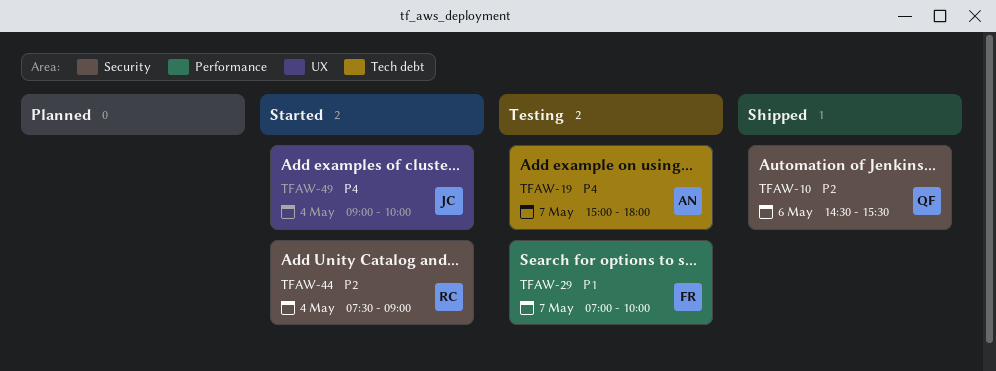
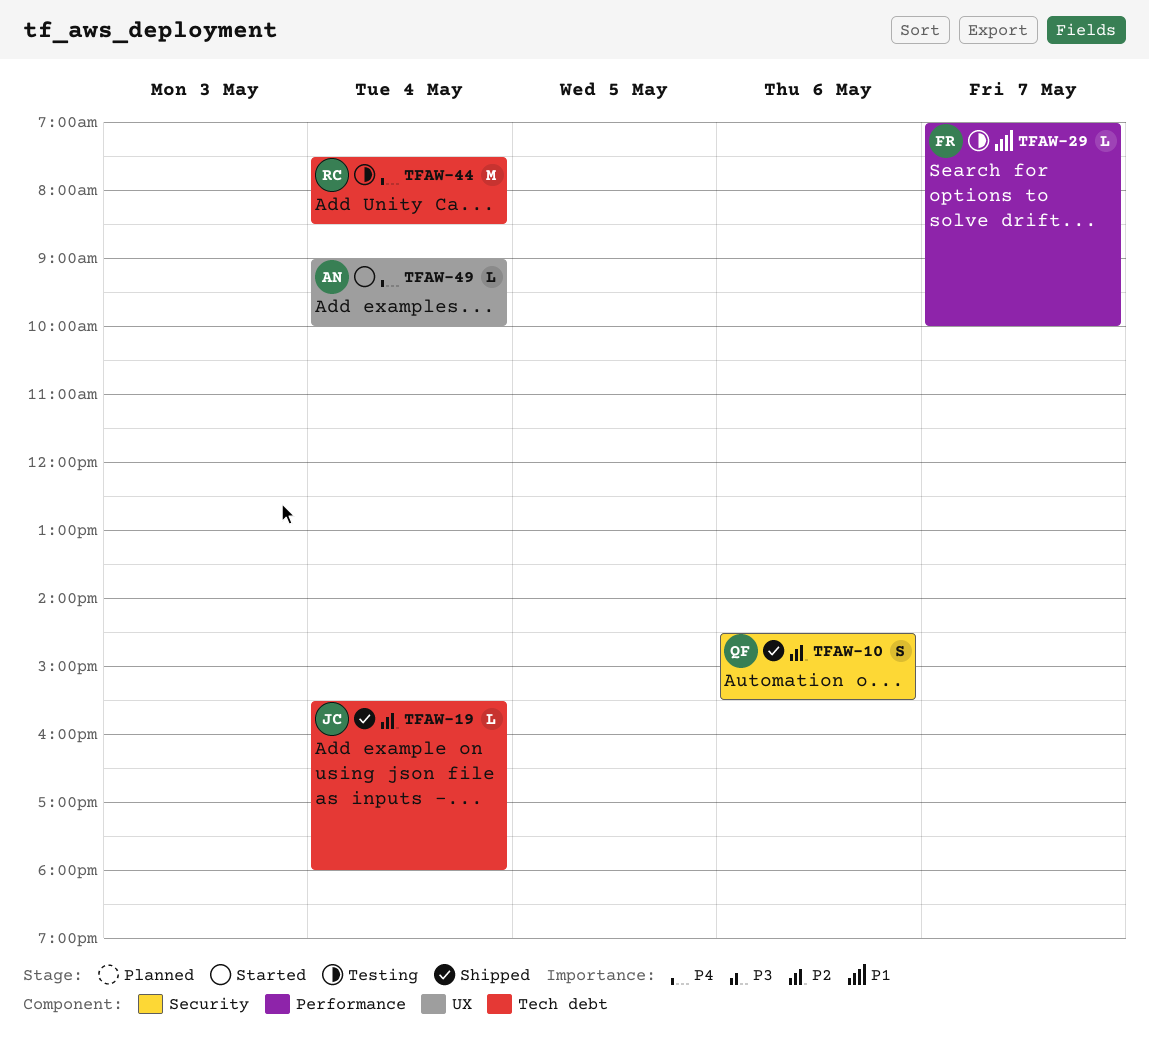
TFAW-19, status: Testing -> Shipped
TFAW-19, owner: AN -> JC
TFAW-19, priority: P4 -> P2
TFAW-19, day: May 7 -> May 4
TFAW-19, begins: 15:00 -> 15:30
TFAW-44, status: Started -> Testing
TFAW-44, priority: P2 -> P4
TFAW-44, label: Security -> Tech debt
TFAW-44, ends: 09:00 -> 08:30
TFAW-49, owner: JC -> AN

